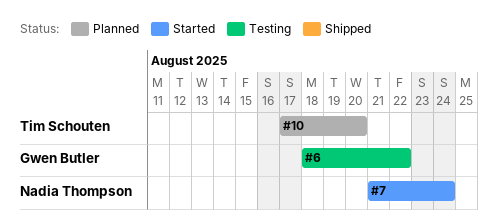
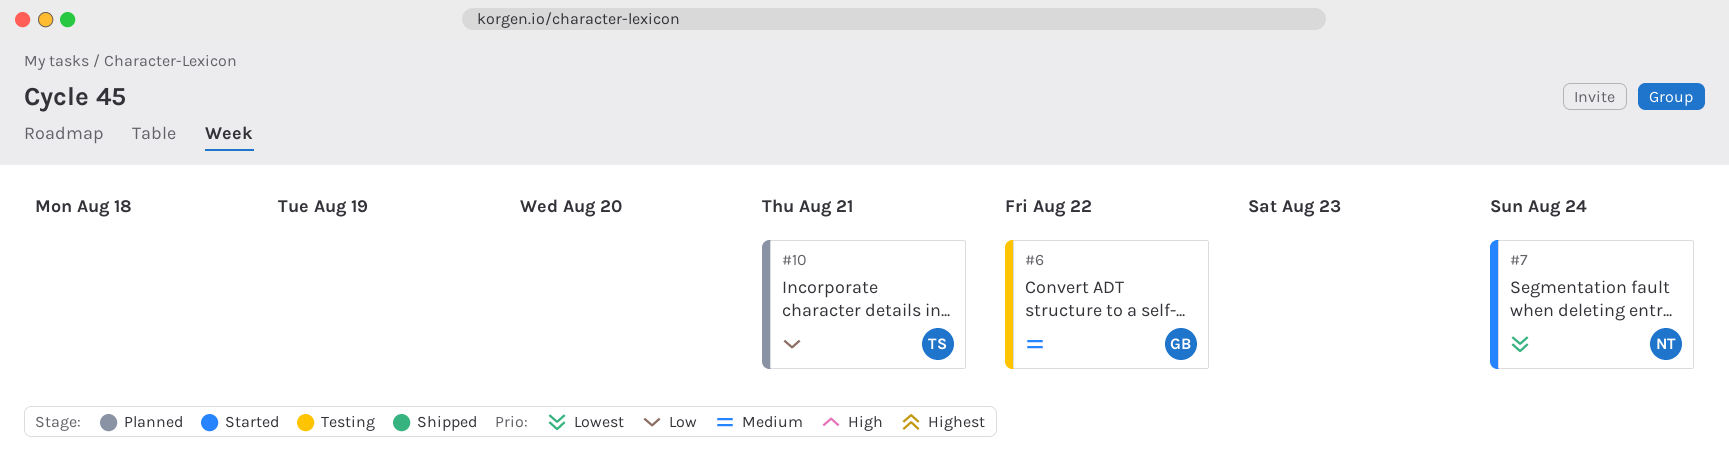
#10, due: Aug 20 -> Aug 21

